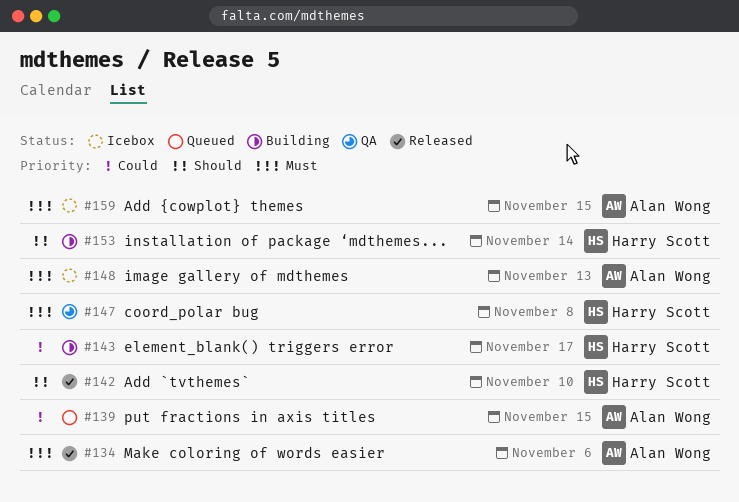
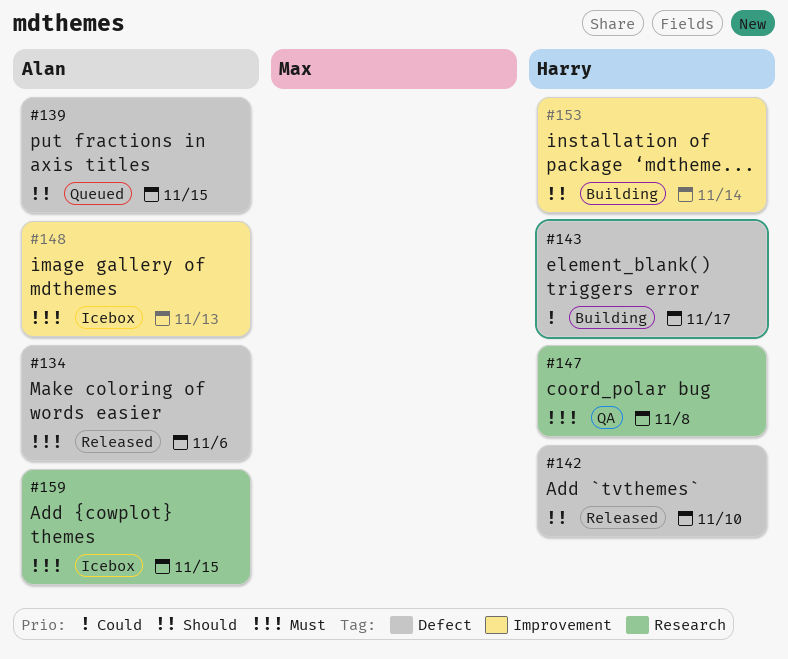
#139, priority: Could -> Should

